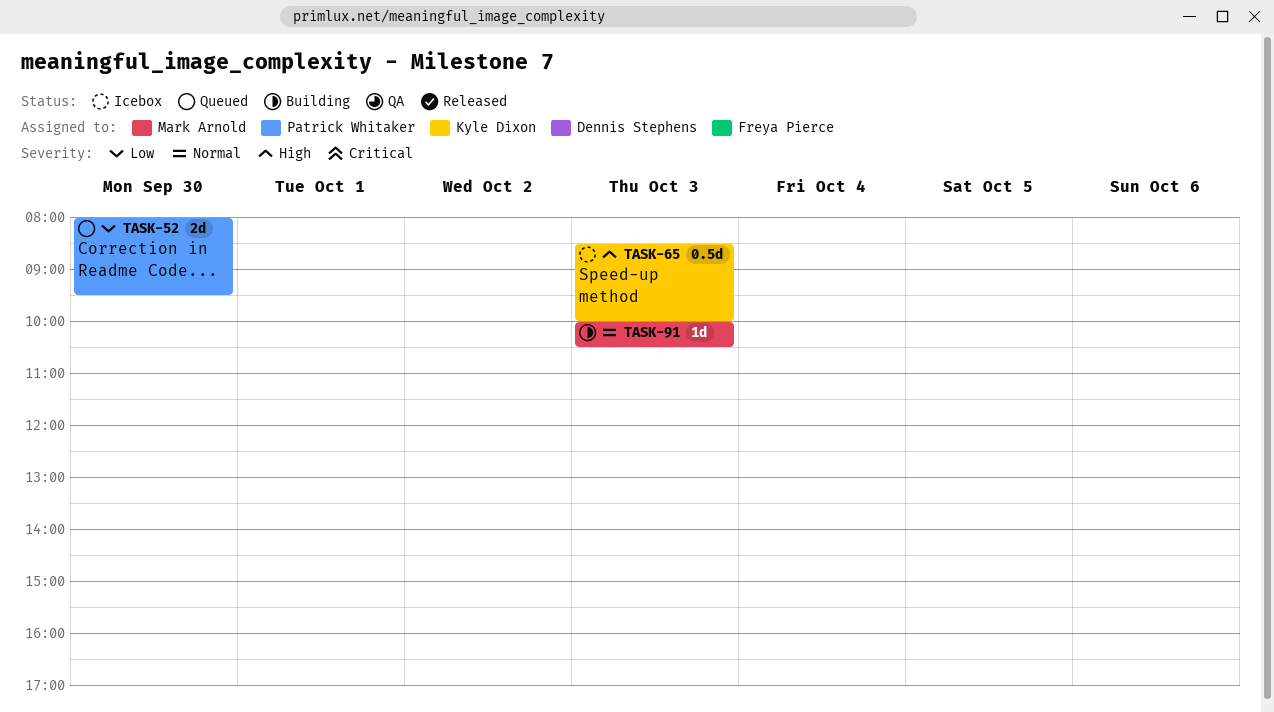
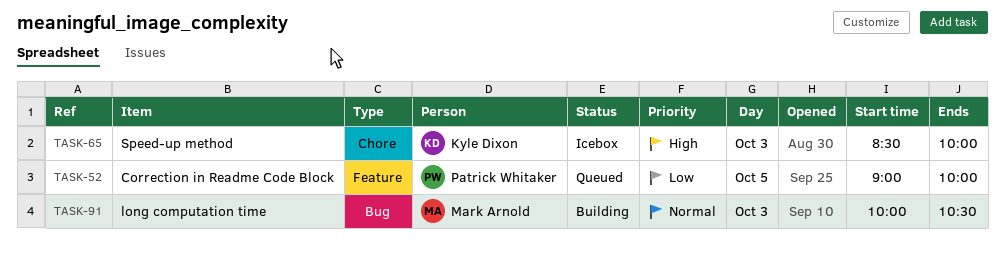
TASK-52, day: Sep 30 -> Oct 5
TASK-52, begins: 08:00 -> 09:00
TASK-52, ends: 09:30 -> 10:00

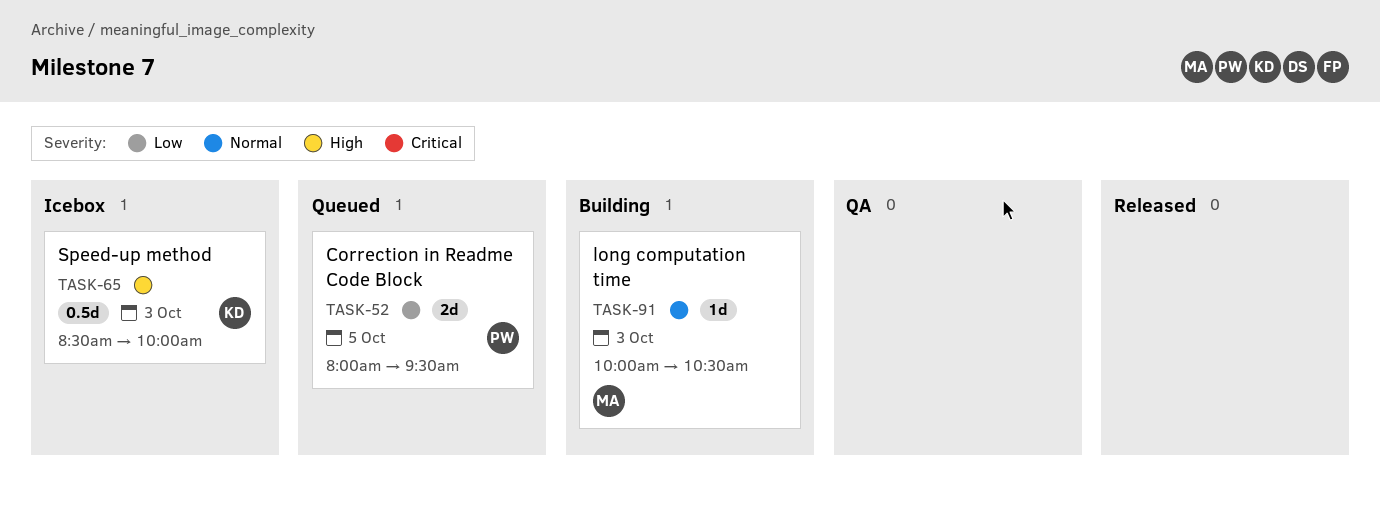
TASK-52, begins: 09:00 -> 08:00
TASK-52, ends: 10:00 -> 09:30

